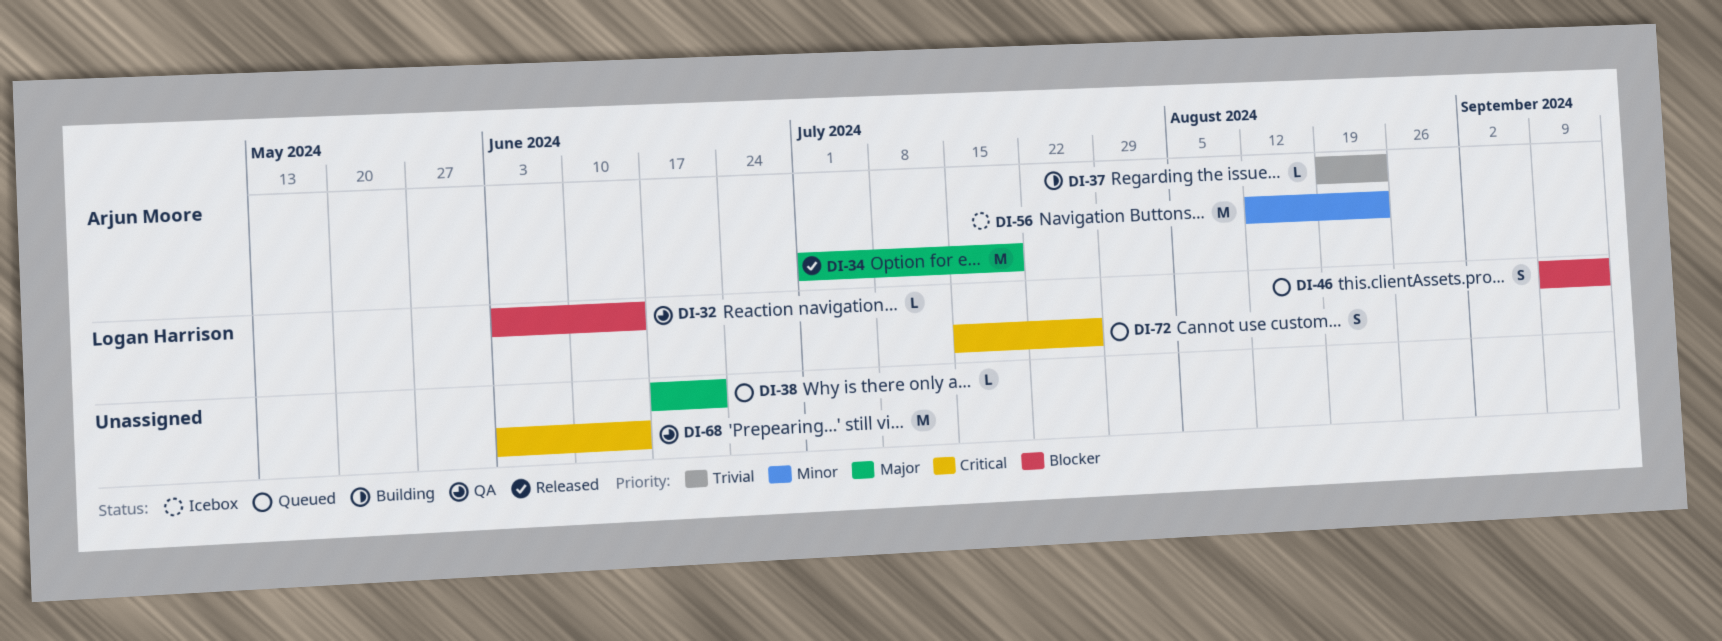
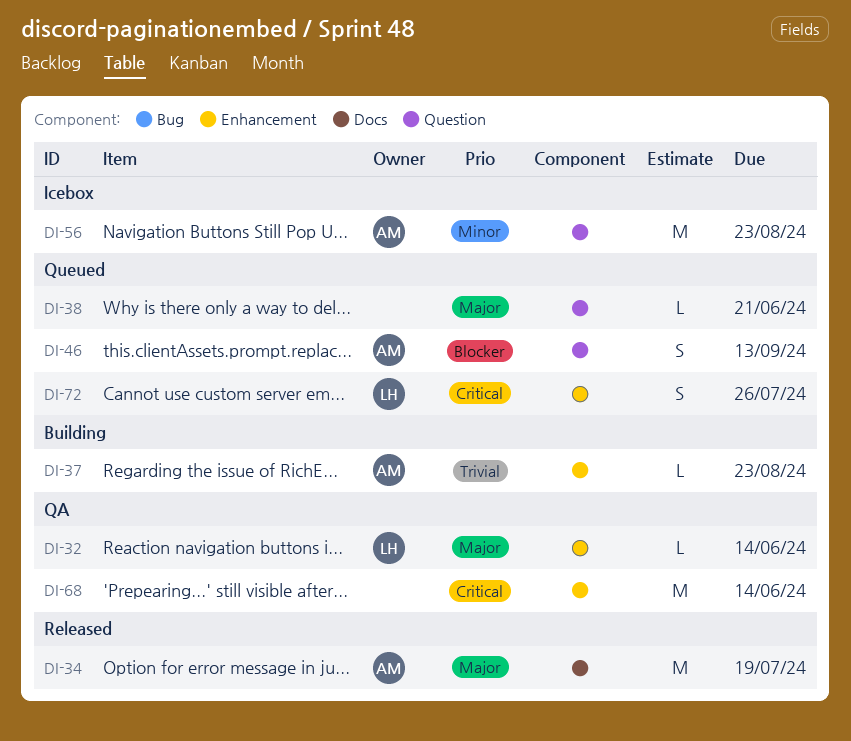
DI-32, priority: Blocker -> Major
DI-46, owner: Logan Harrison -> Arjun Moore

